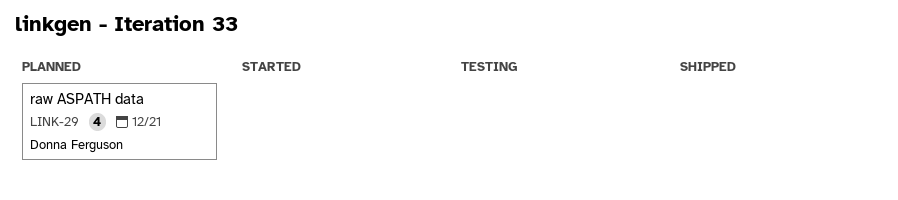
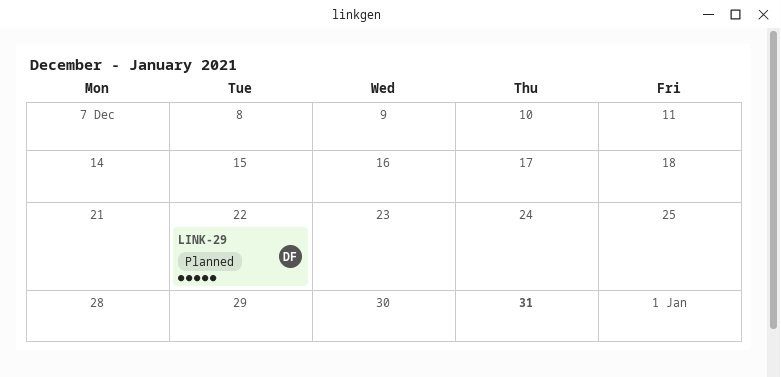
LINK-29, estimate: 4 -> 5
LINK-29, due: Dec 21 -> Dec 22

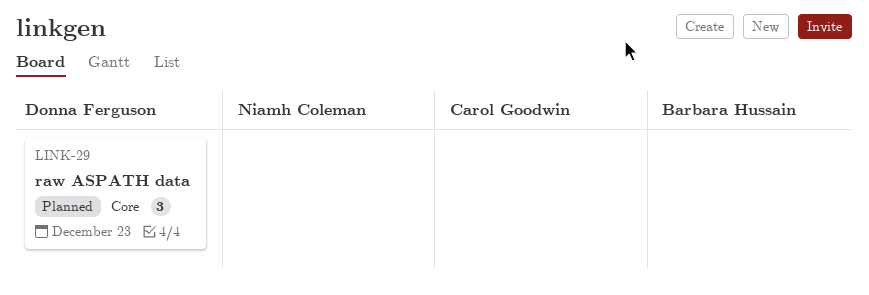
LINK-29, estimate: 5 -> 3
LINK-29, due: Dec 22 -> Dec 23

